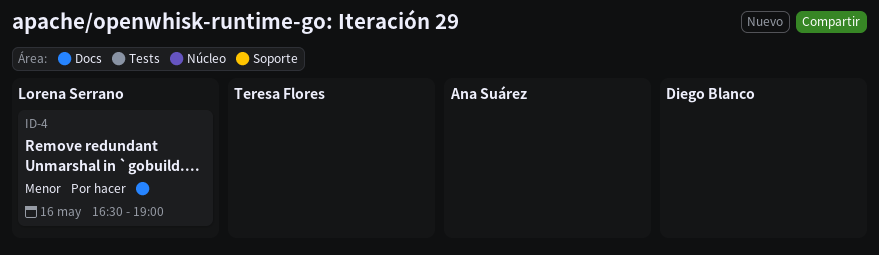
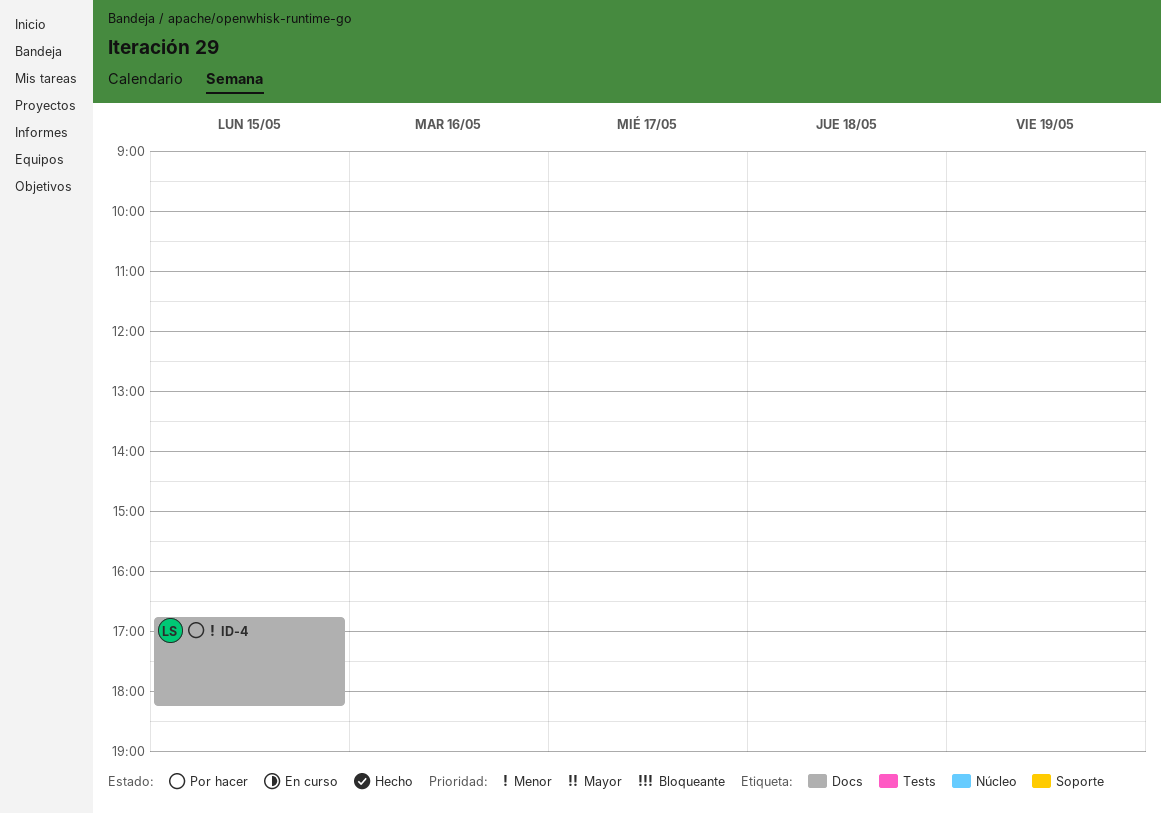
ID-4, day: May 16 -> May 15
ID-4, begins: 16:30 -> 16:45
ID-4, ends: 19:00 -> 18:15

